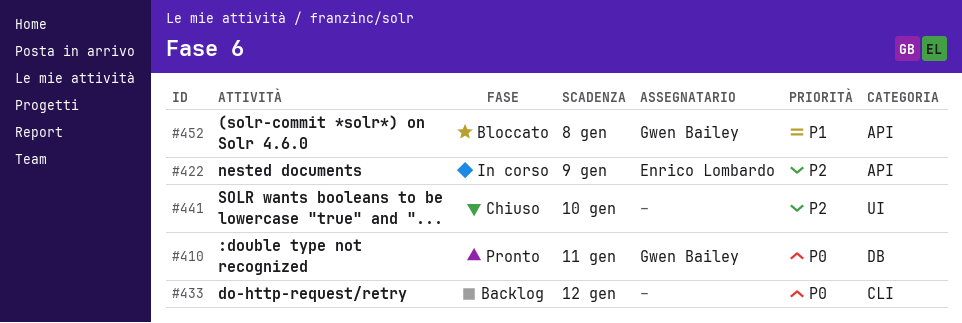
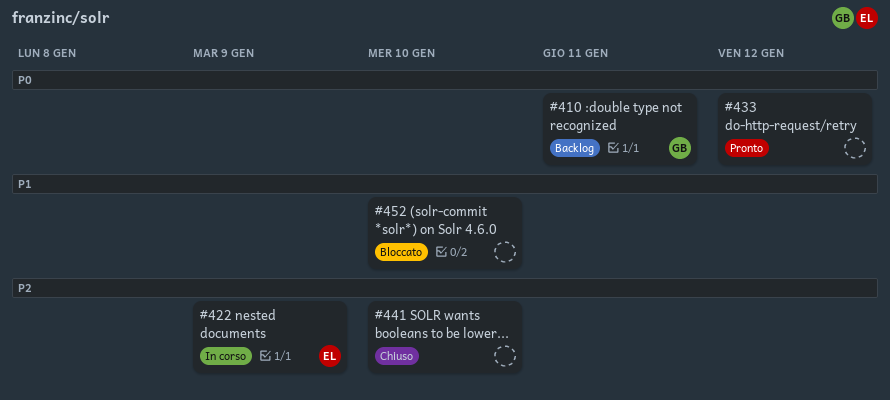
#410, status: Pronto -> Backlog
#433, status: Backlog -> Pronto
#452, owner: Gwen Bailey -> none
#452, due: Jan 8 -> Jan 10

